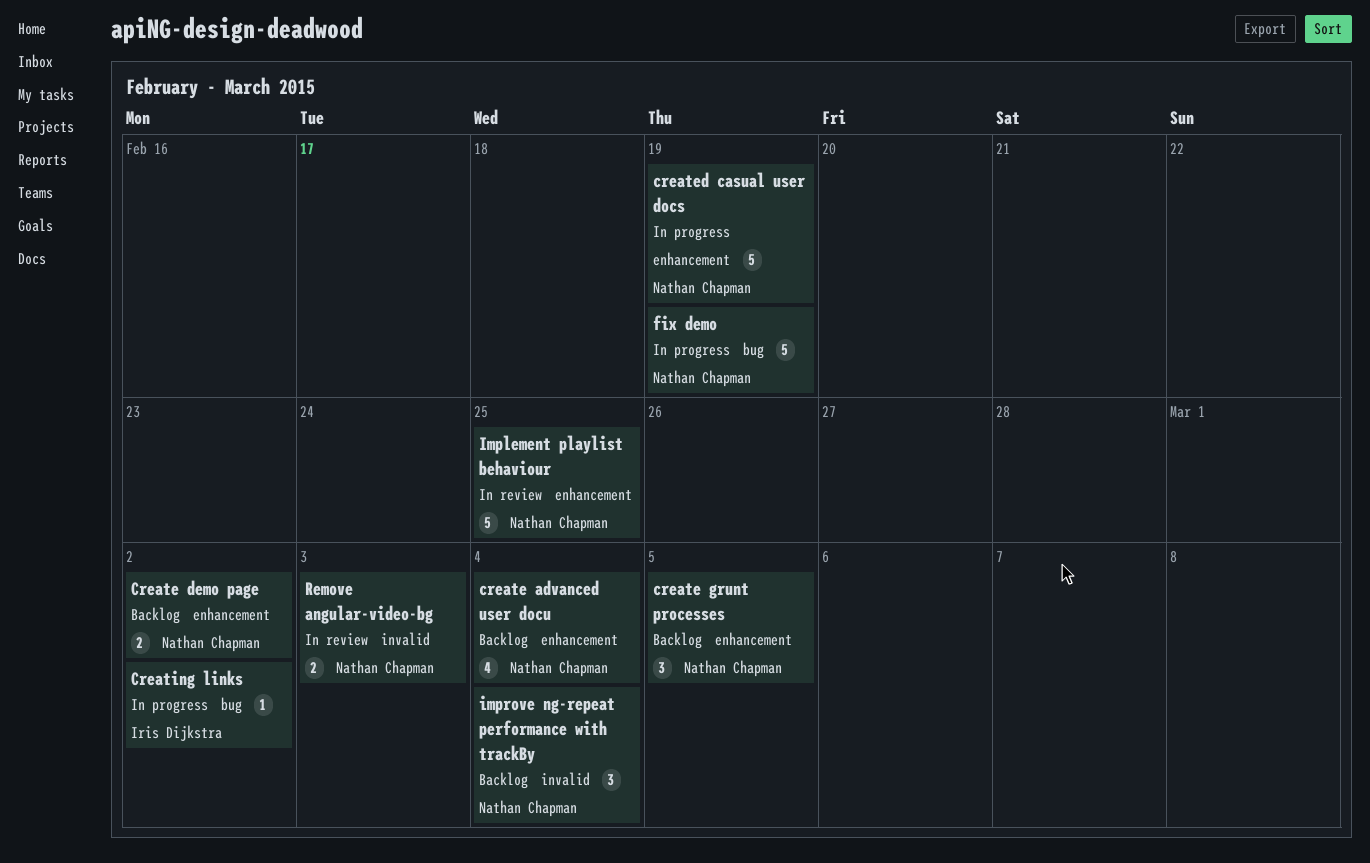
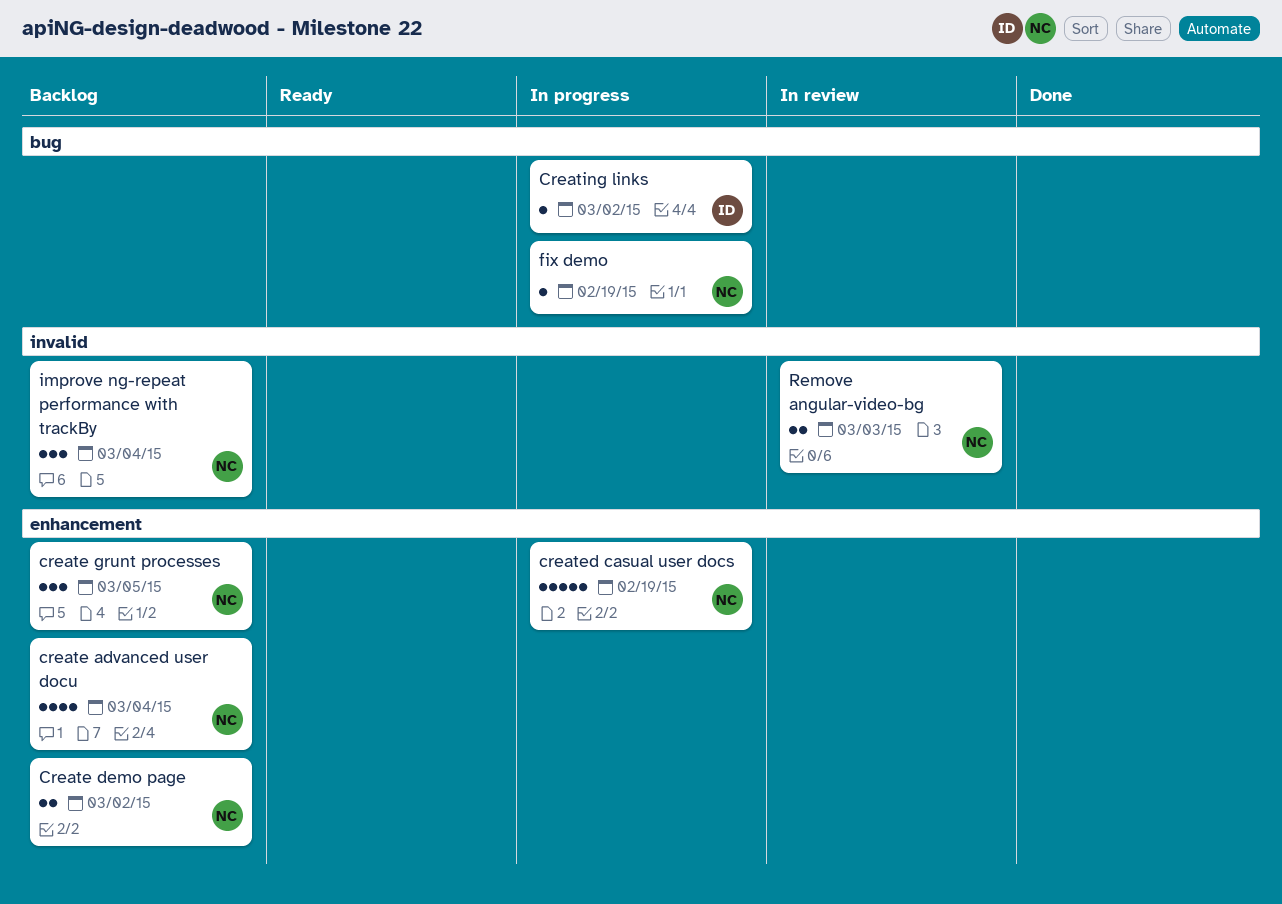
fix demo, estimate: 5 -> 1
Implement playlist behaviour: present -> none

